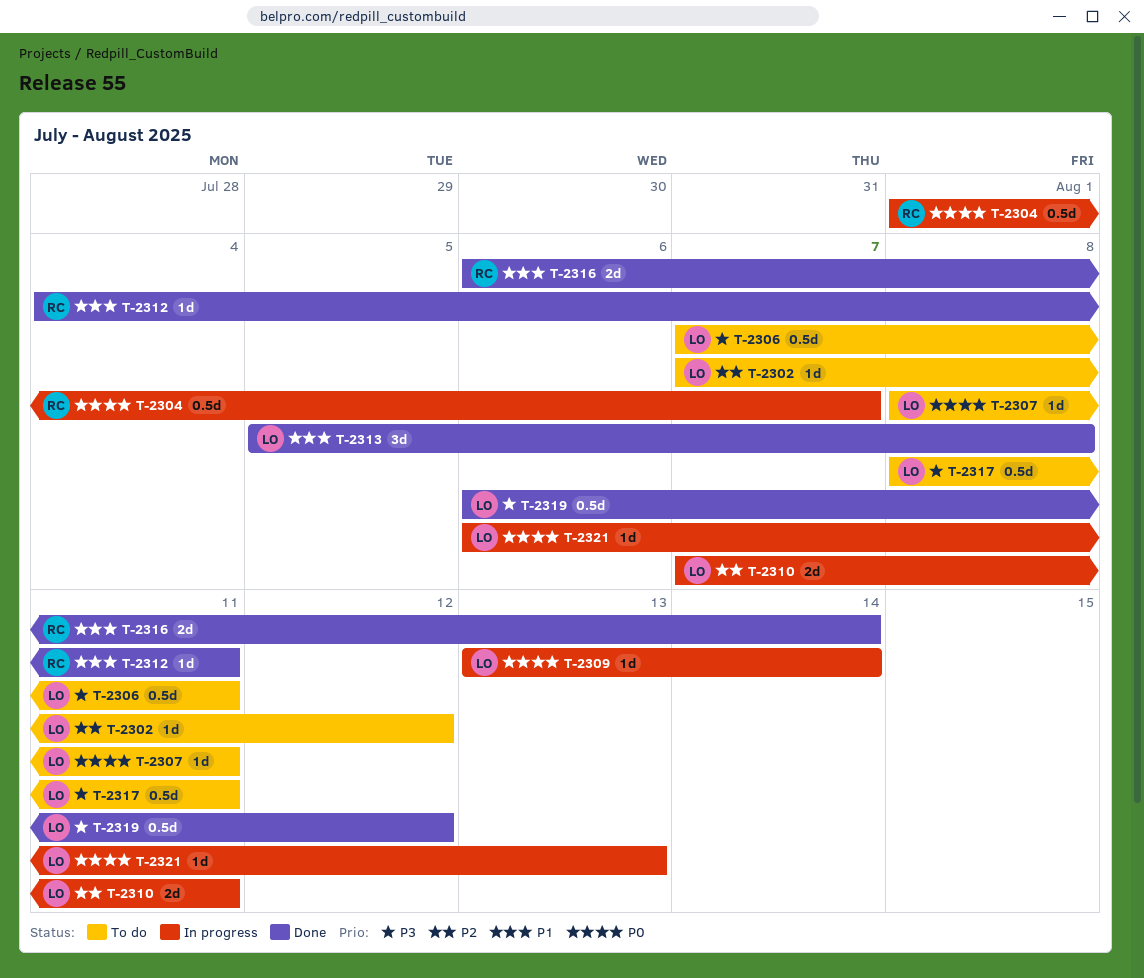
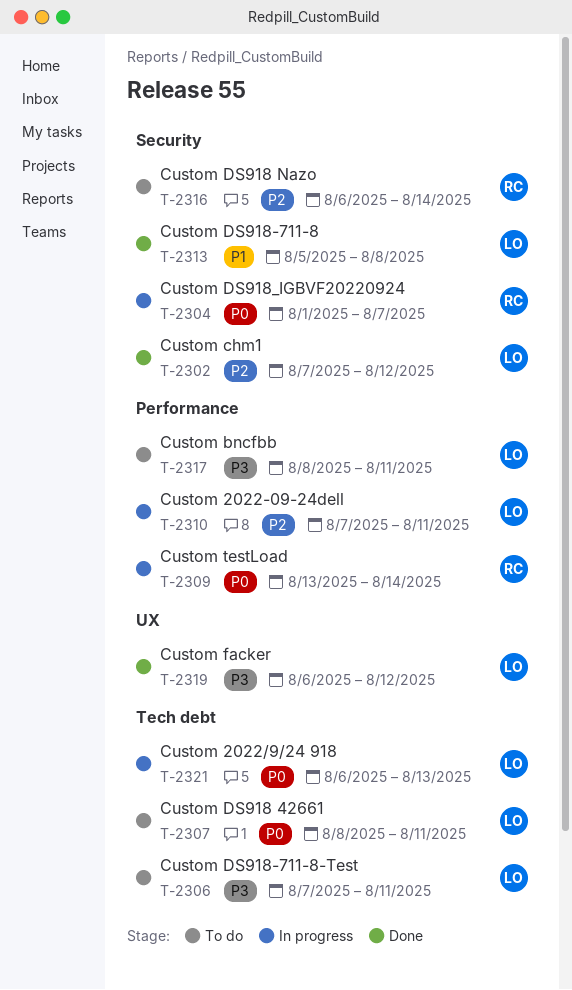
T-2302, status: To do -> Done
T-2309, owner: LO -> RC
T-2312: present -> none
T-2316, status: Done -> To do
T-2316, priority: P1 -> P2

